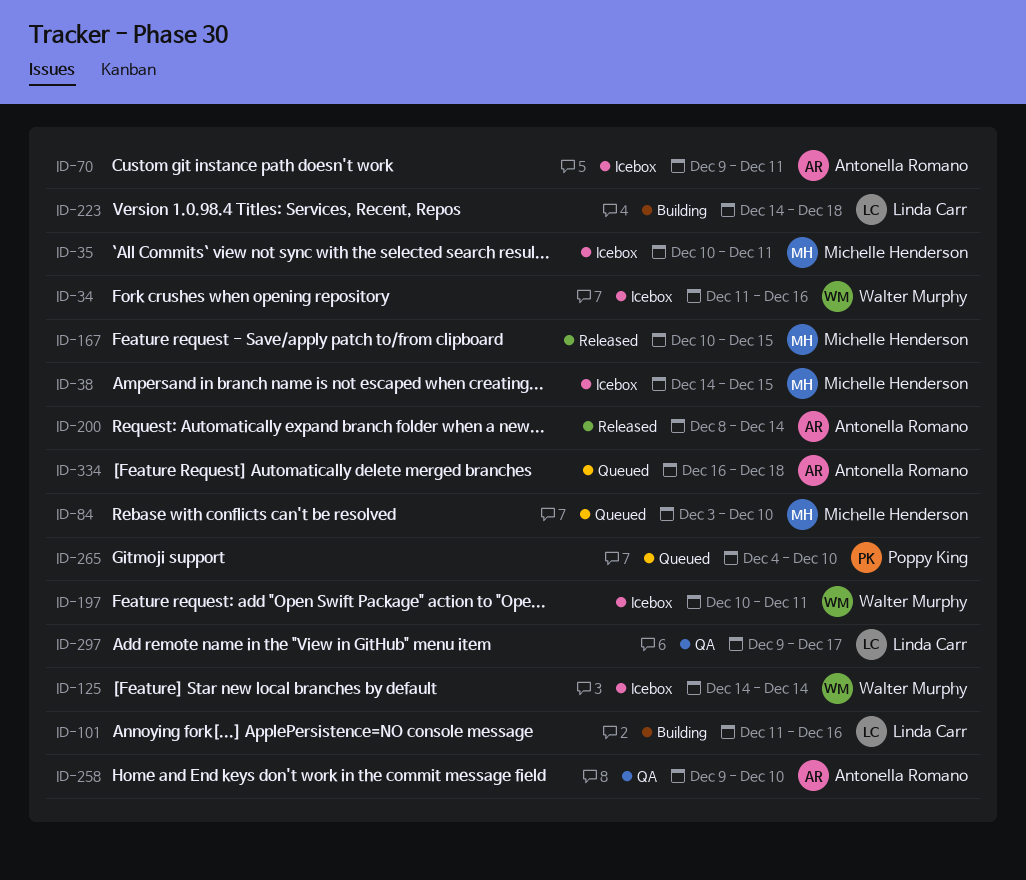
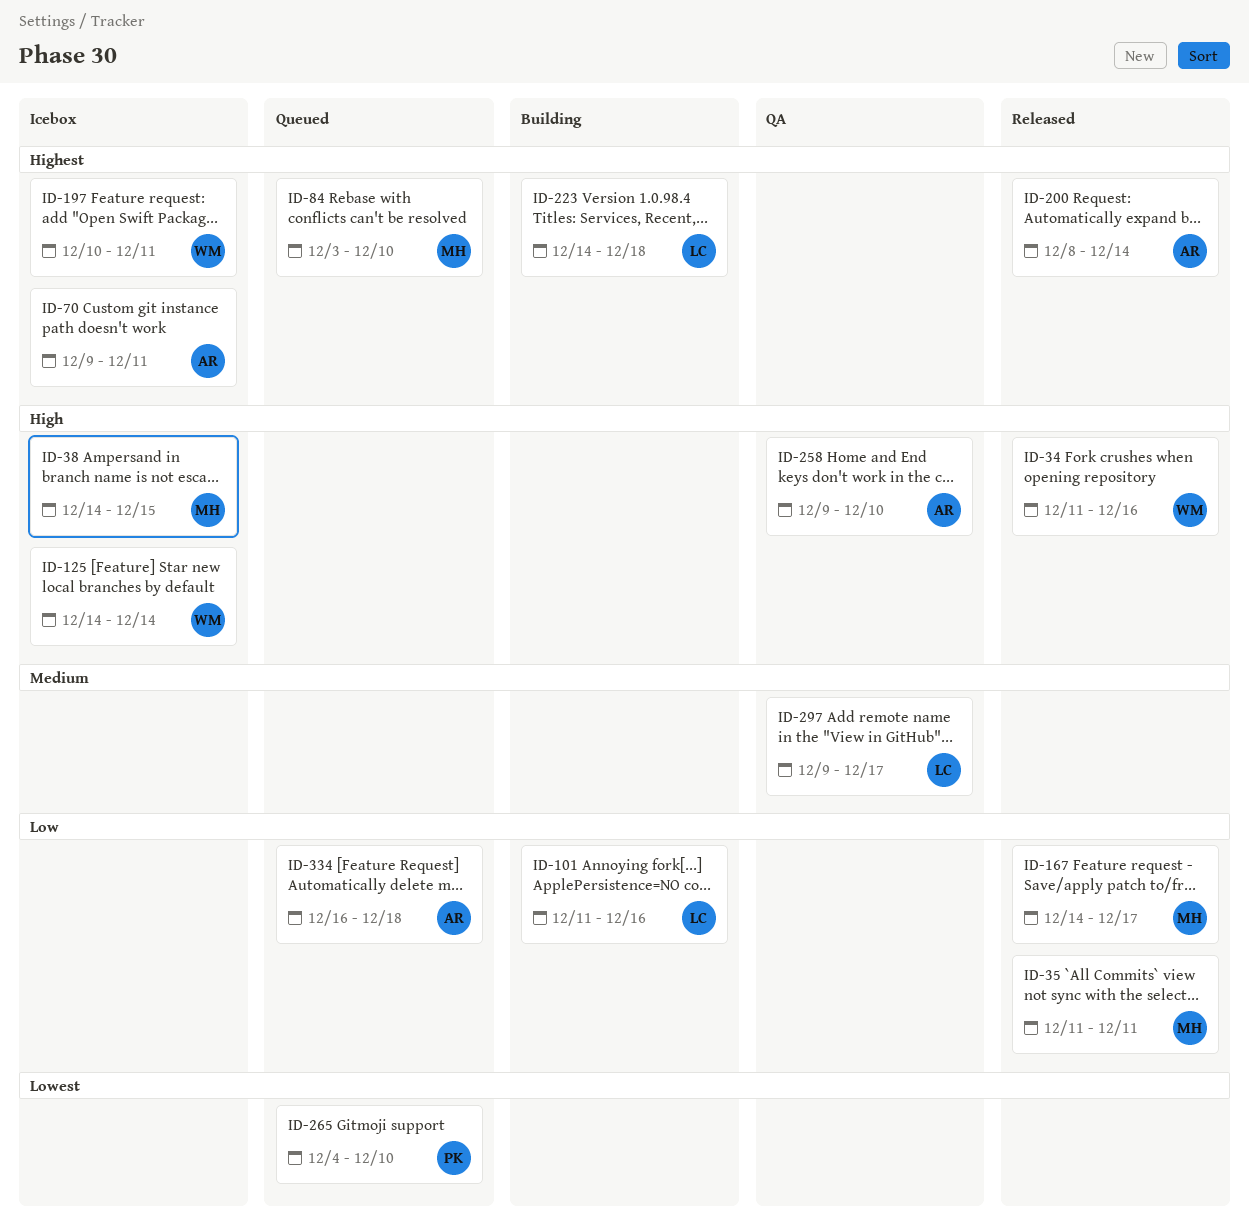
ID-34, status: Icebox -> Released
ID-35, status: Icebox -> Released
ID-35, start: Dec 10 -> Dec 11
ID-167, start: Dec 10 -> Dec 14
ID-167, due: Dec 15 -> Dec 17

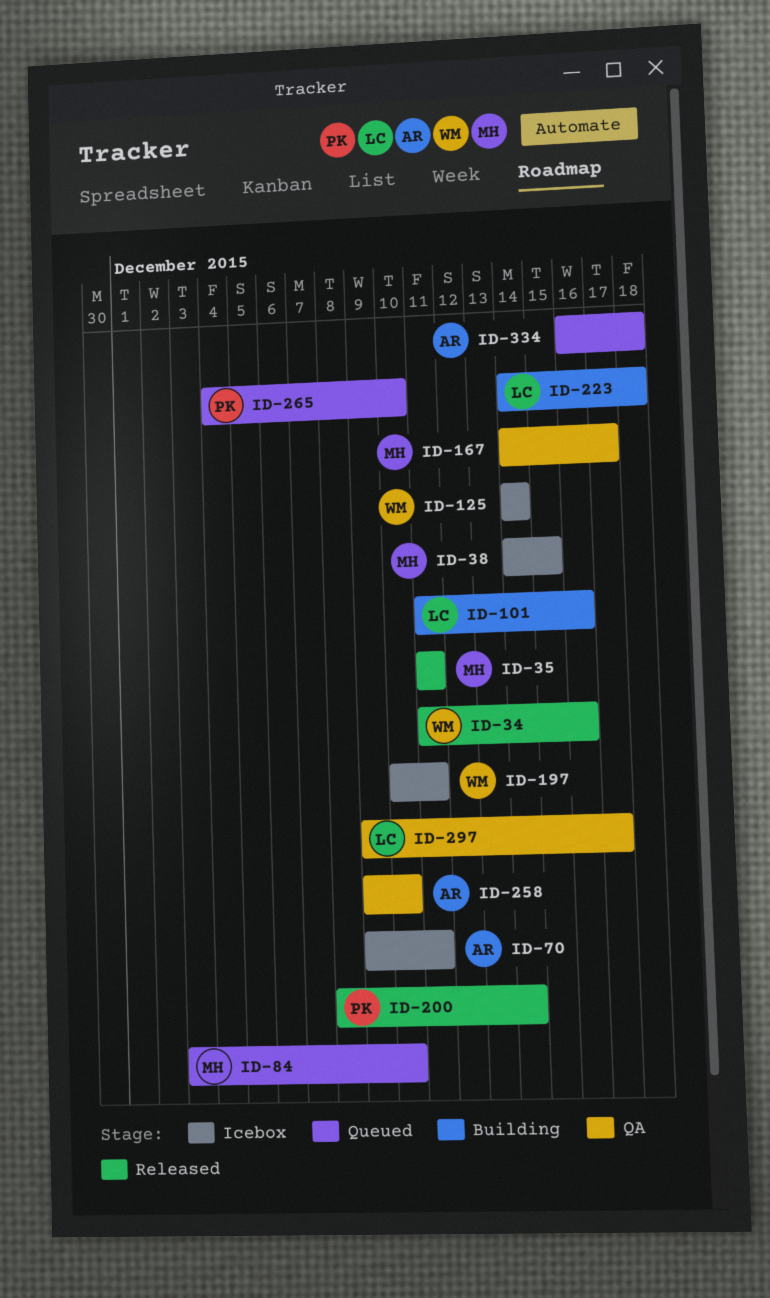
ID-167, status: Released -> QA
ID-200, owner: AR -> PK

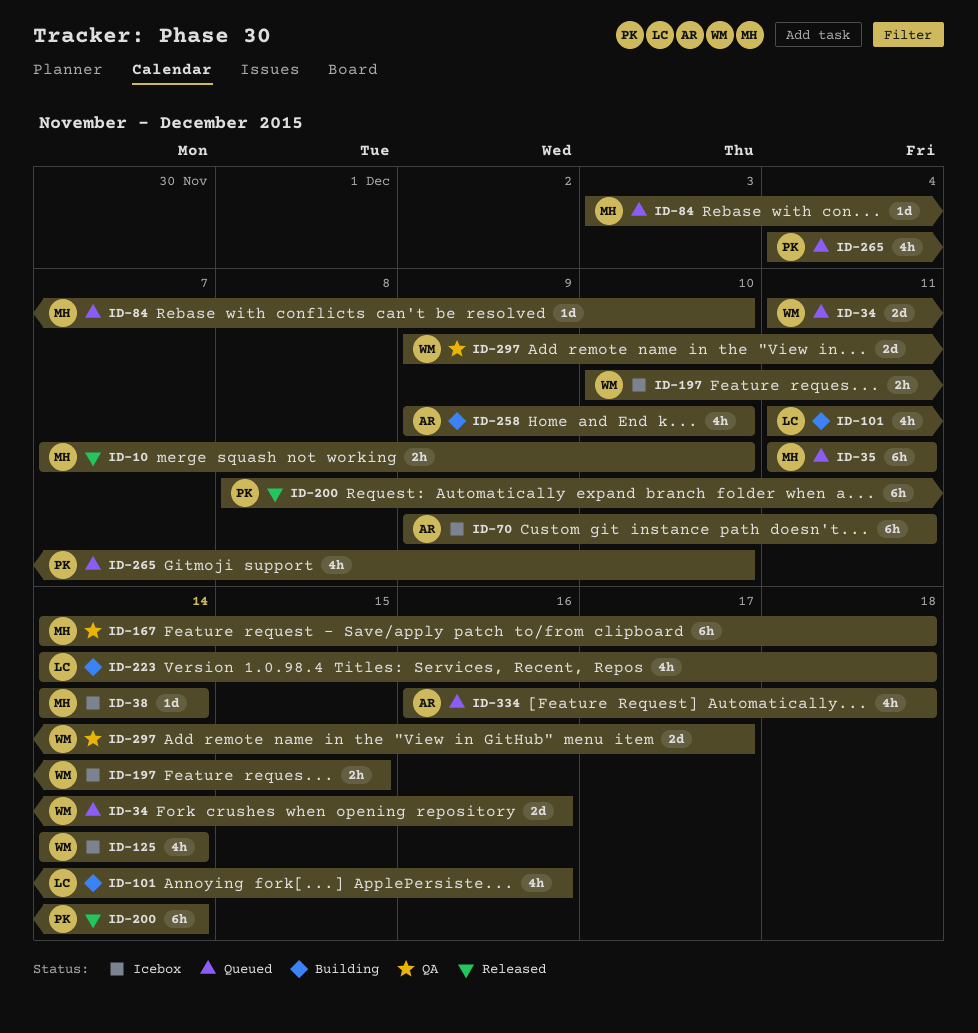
ID-10: none -> present
ID-34, status: Released -> Queued
ID-35, status: Released -> Queued
ID-38, due: Dec 15 -> Dec 14
ID-167, due: Dec 17 -> Dec 18
ID-197, due: Dec 11 -> Dec 15
ID-258, status: QA -> Building
ID-297, owner: LC -> WM

